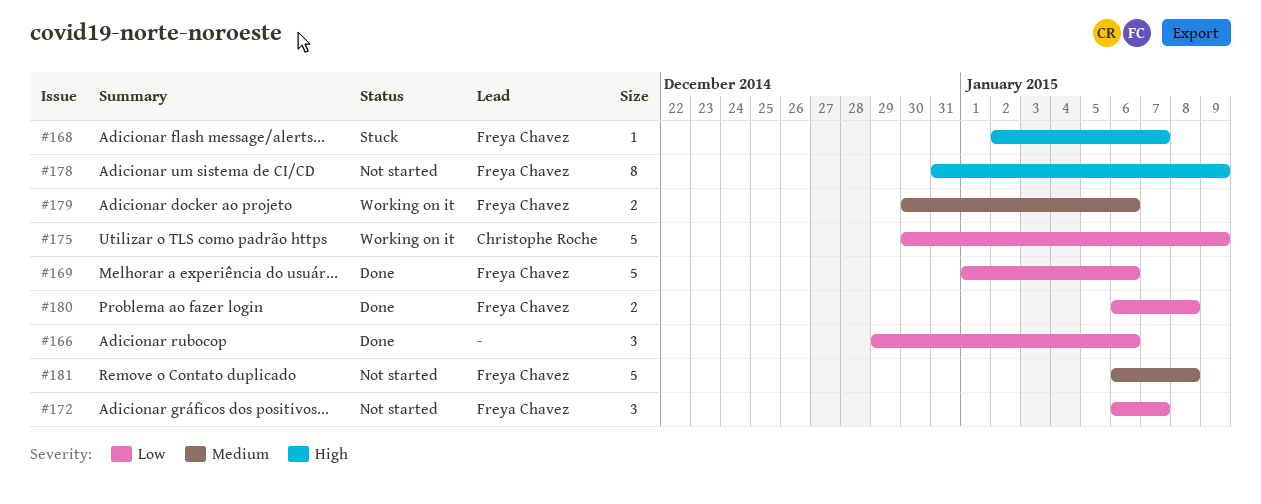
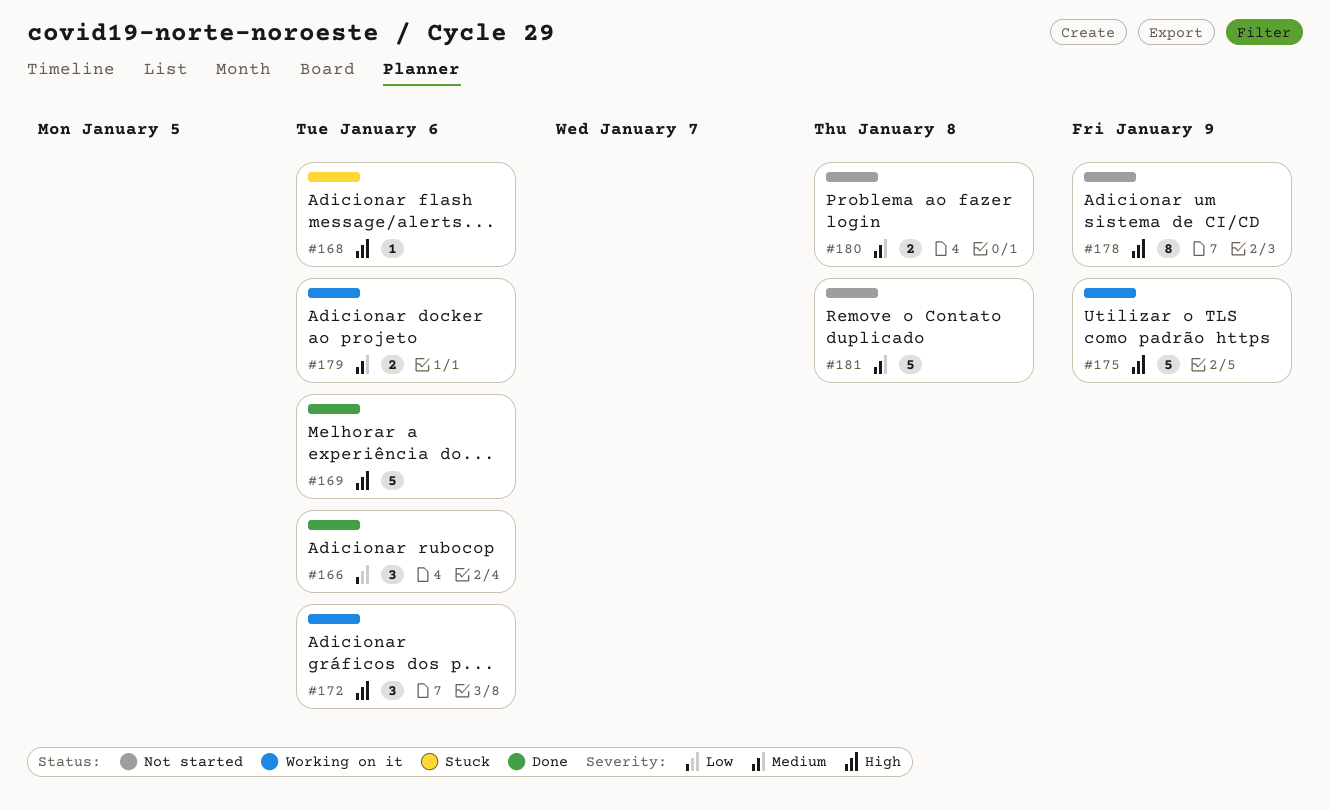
#168, due: Jan 7 -> Jan 6
#169, priority: Low -> High
#172, status: Not started -> Working on it
#172, priority: Low -> High
#172, due: Jan 7 -> Jan 6
#175, priority: Low -> High
#180, status: Done -> Not started
#180, priority: Low -> Medium

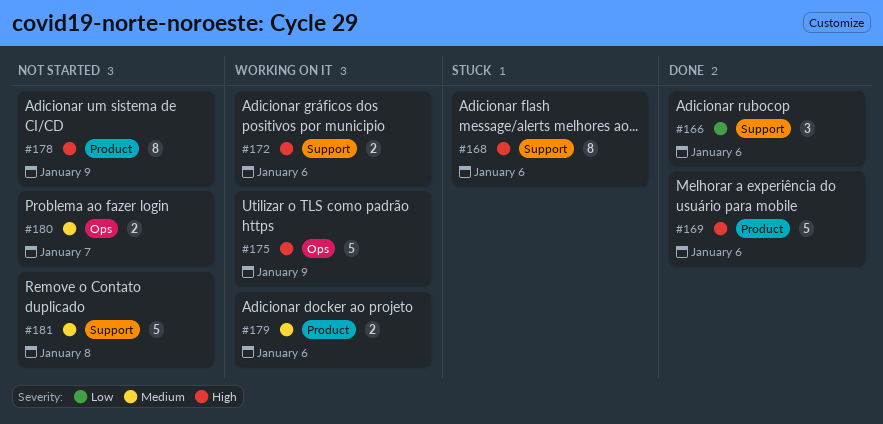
#168, estimate: 1 -> 8
#172, estimate: 3 -> 2
#180, due: Jan 8 -> Jan 7

